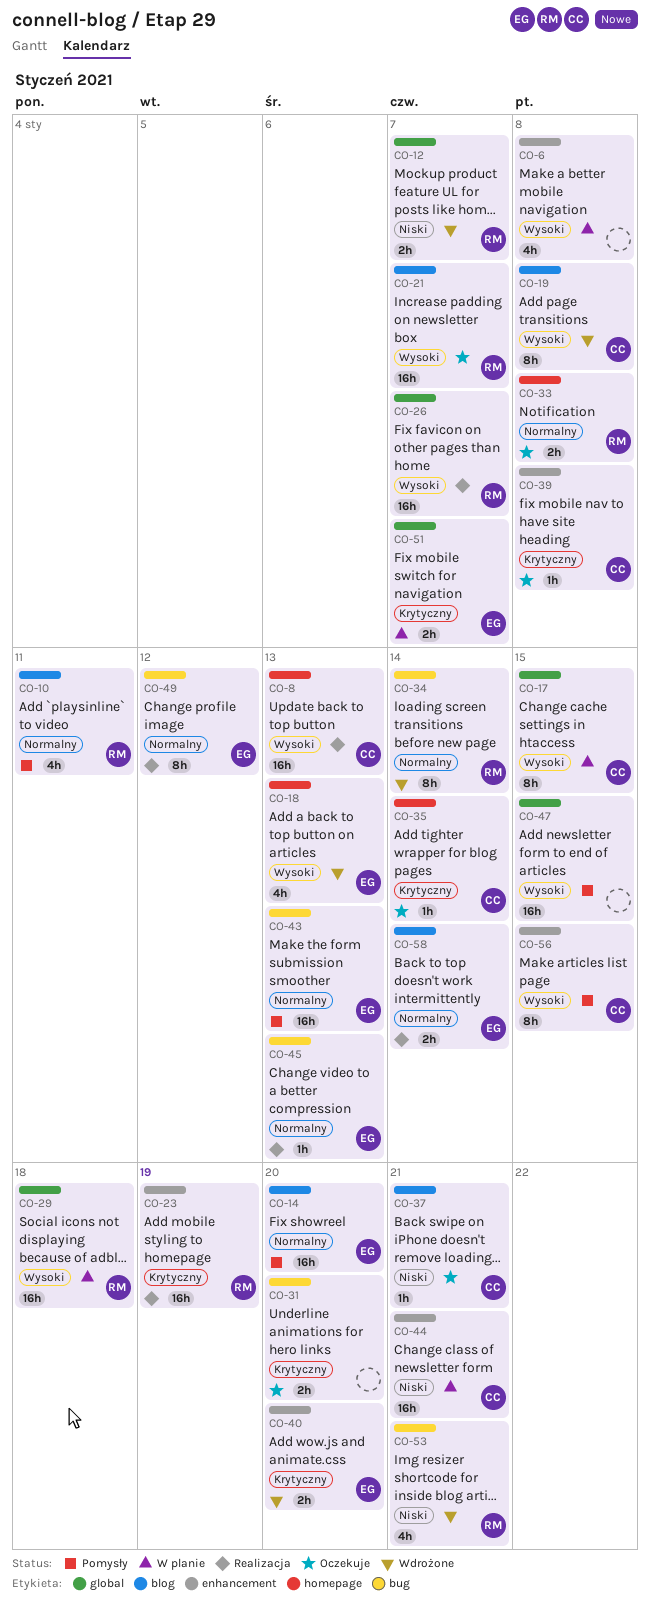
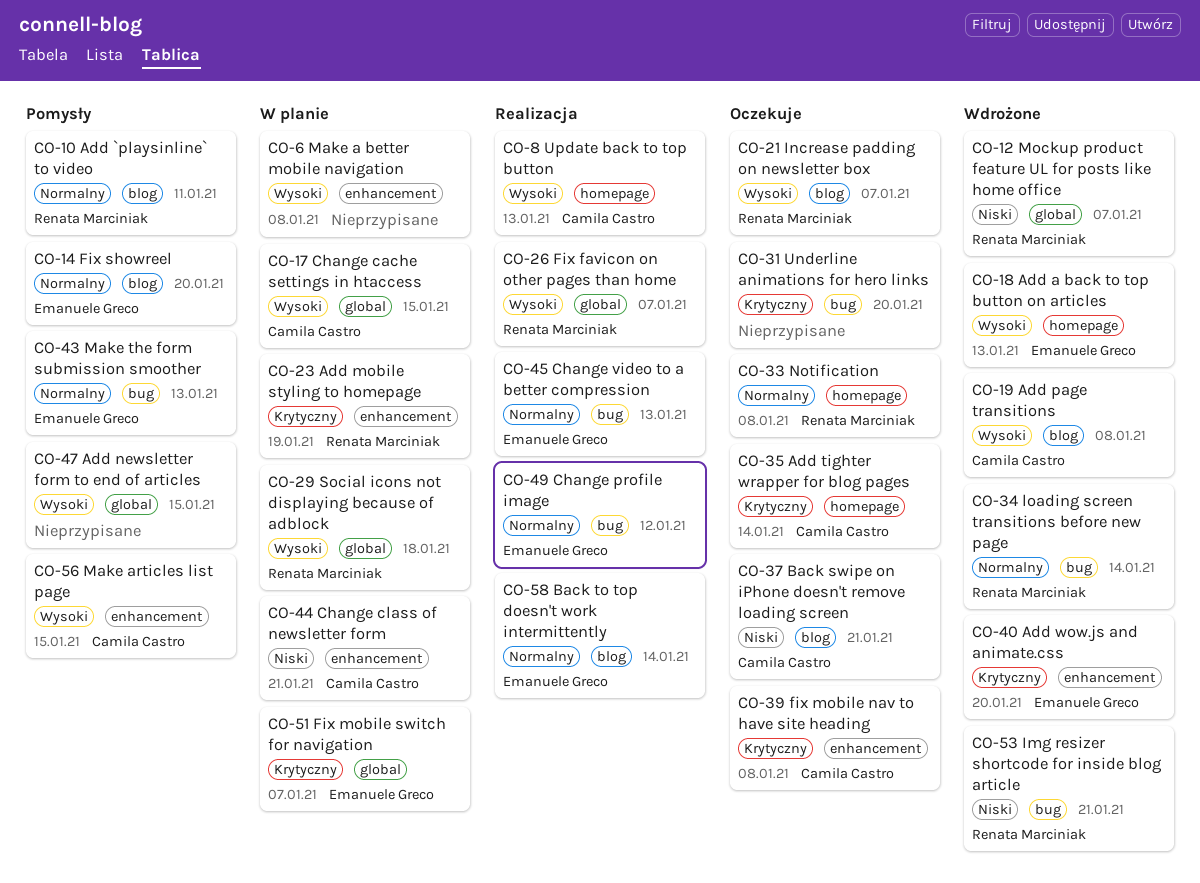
CO-23, status: Realizacja -> W planie

